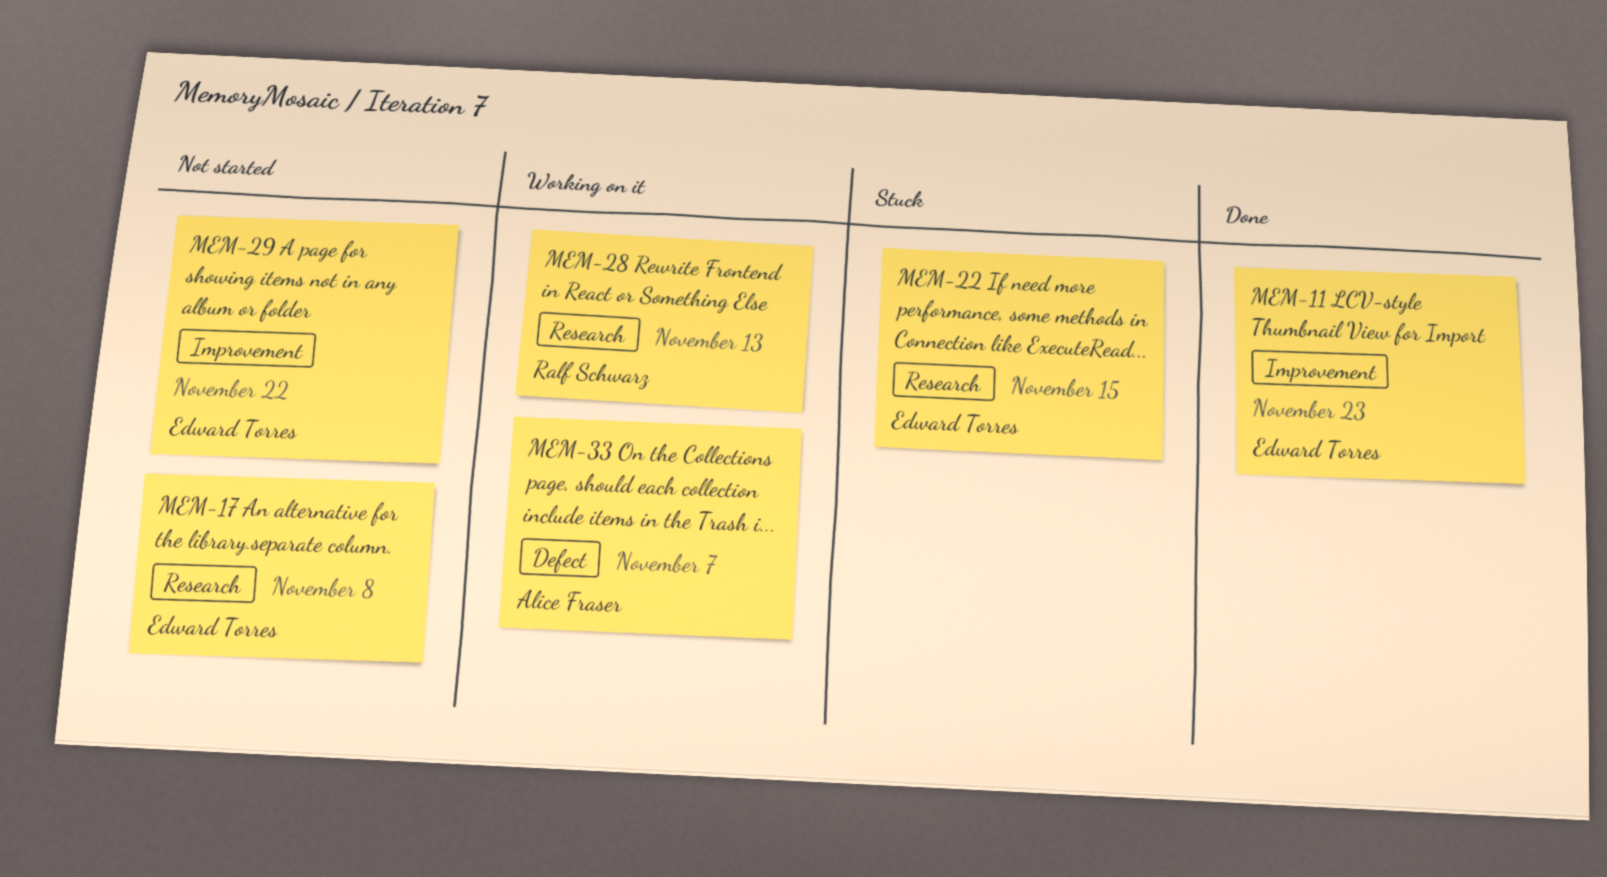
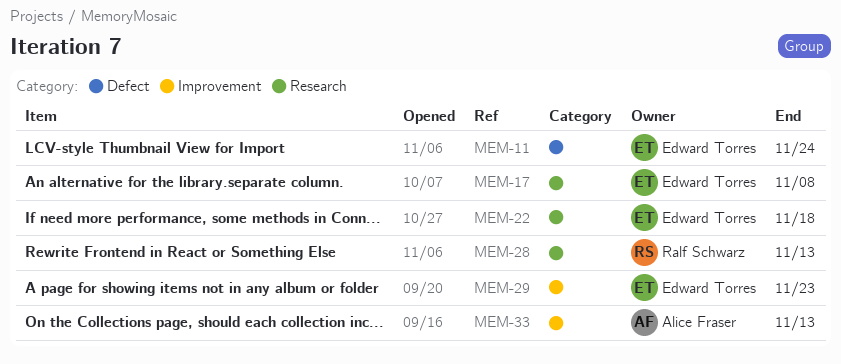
MEM-11, label: Improvement -> Defect
MEM-11, due: Nov 23 -> Nov 24
MEM-22, due: Nov 15 -> Nov 18
MEM-29, due: Nov 22 -> Nov 23
MEM-33, label: Defect -> Improvement
MEM-33, due: Nov 7 -> Nov 13

